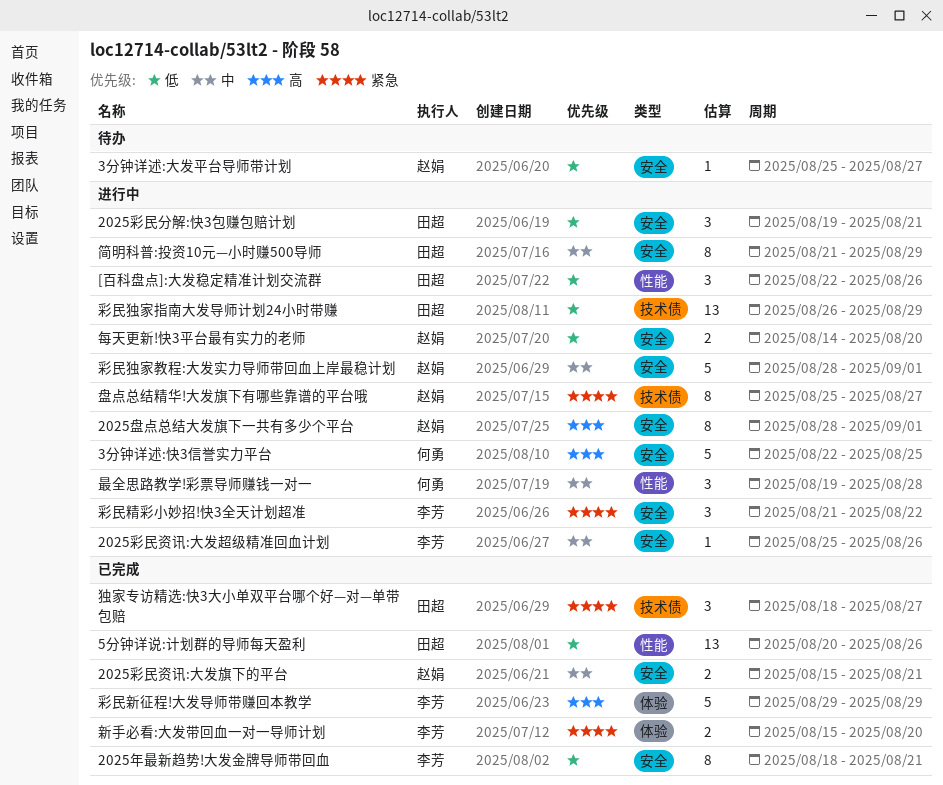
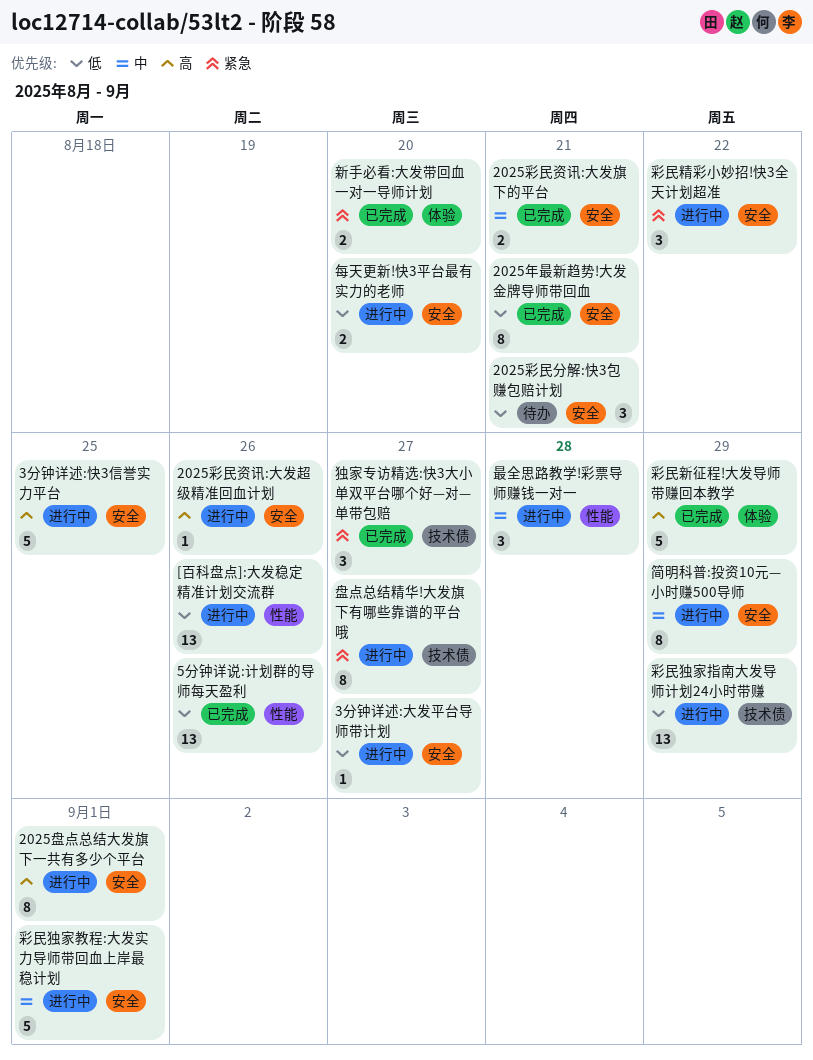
2025彩民分解:快3包赚包赔计划, status: 进行中 -> 待办
2025彩民资讯:大发超级精准回血计划, priority: 中 -> 高
3分钟详述:大发平台导师带计划, status: 待办 -> 进行中
[百科盘点]:大发稳定精准计划交流群, estimate: 3 -> 13

